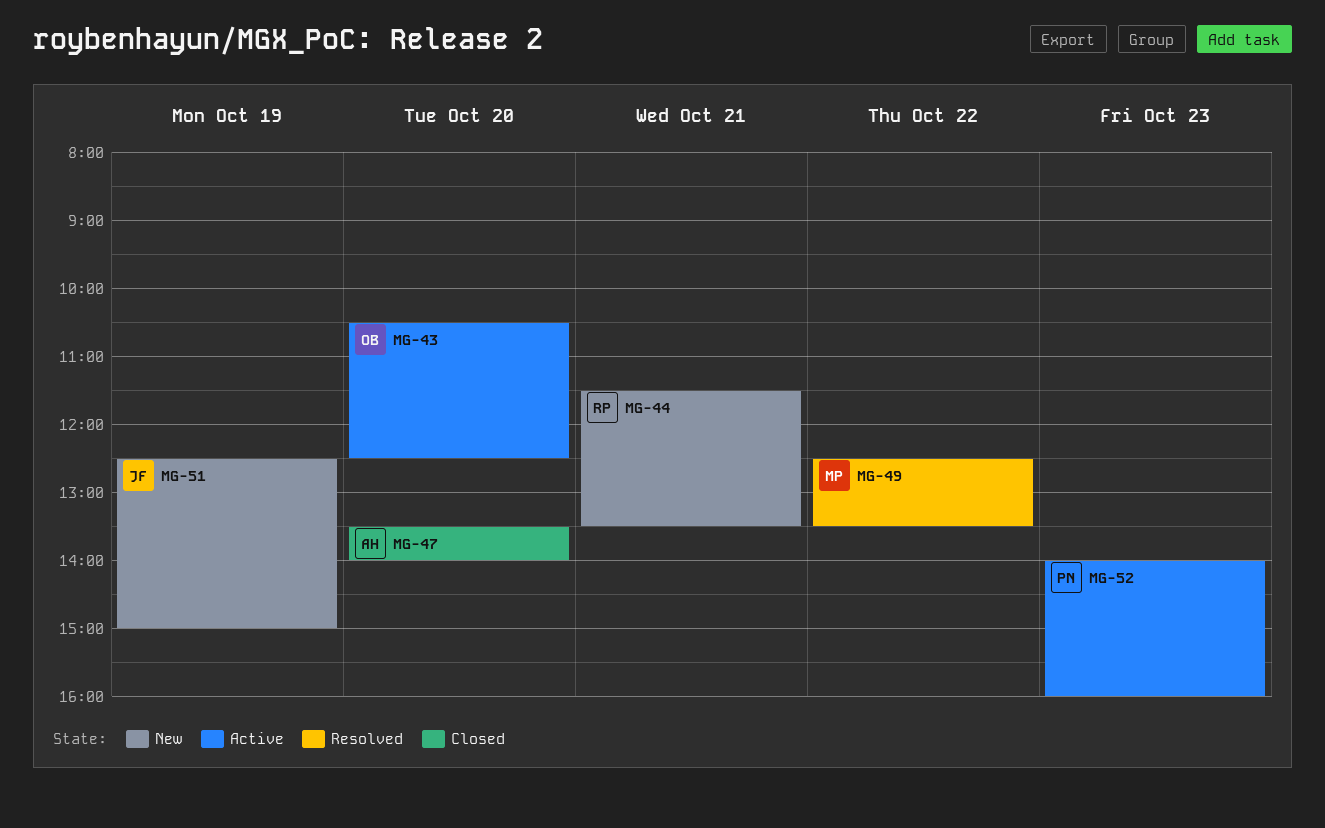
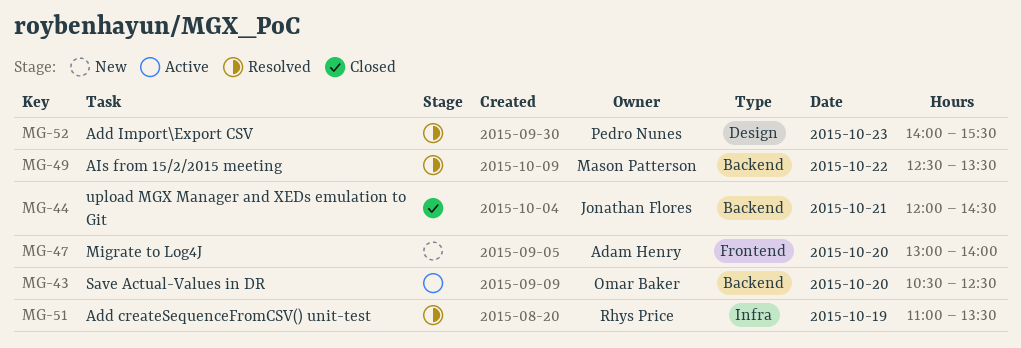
MG-44, status: New -> Closed
MG-44, owner: Rhys Price -> Jonathan Flores
MG-44, begins: 11:30 -> 12:00
MG-44, ends: 13:30 -> 14:30
MG-47, status: Closed -> New
MG-47, begins: 13:30 -> 13:00
MG-51, status: New -> Resolved
MG-51, owner: Jonathan Flores -> Rhys Price
MG-51, begins: 12:30 -> 11:00
MG-51, ends: 15:00 -> 13:30
MG-52, status: Active -> Resolved
MG-52, ends: 16:00 -> 15:30

